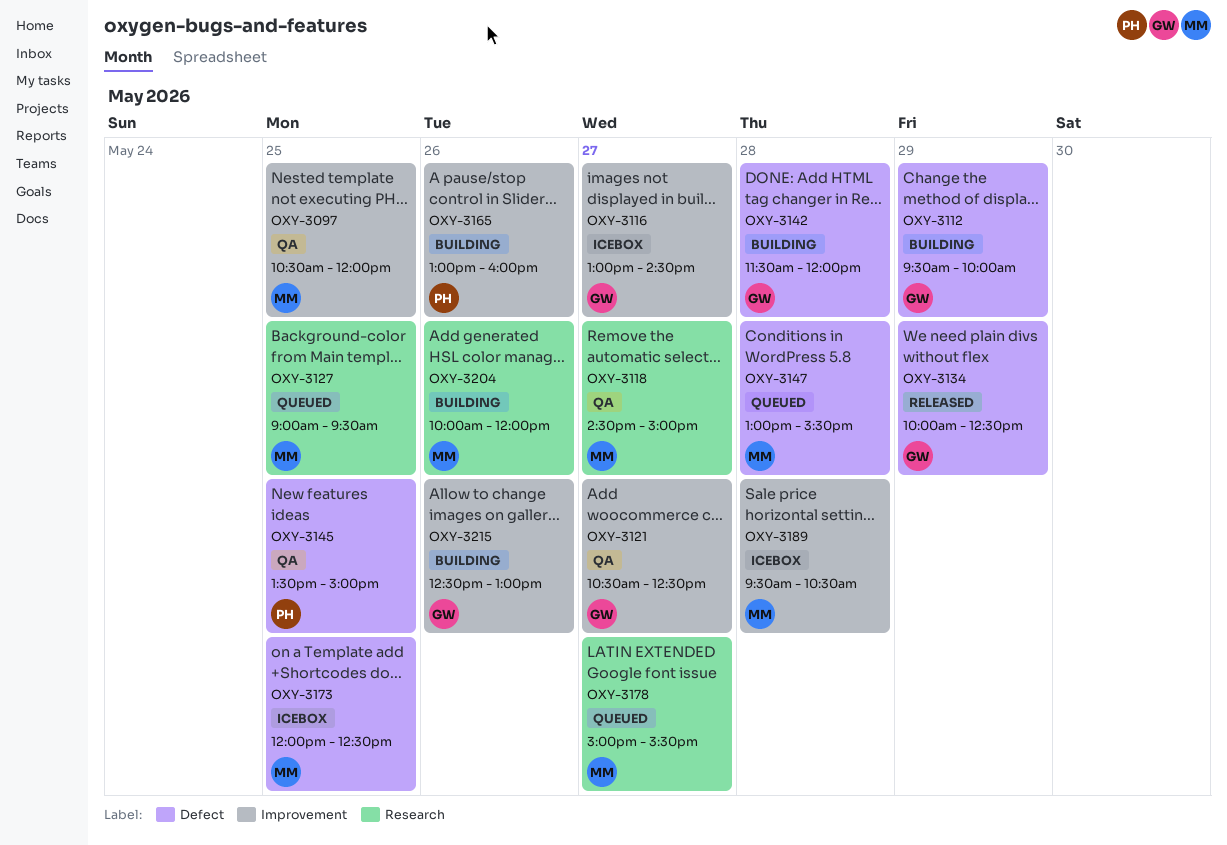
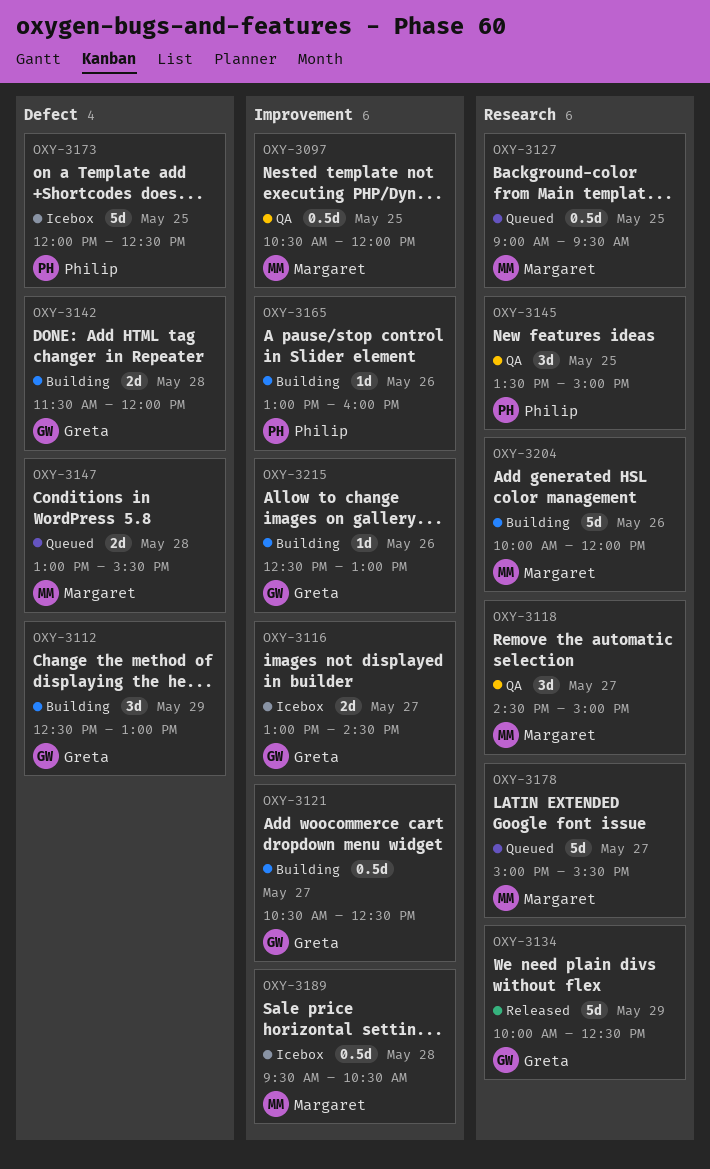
OXY-3112, begins: 09:30 -> 12:30
OXY-3112, ends: 10:00 -> 13:00
OXY-3121, status: QA -> Building
OXY-3134, label: Defect -> Research
OXY-3145, label: Defect -> Research
OXY-3173, owner: Margaret -> Philip

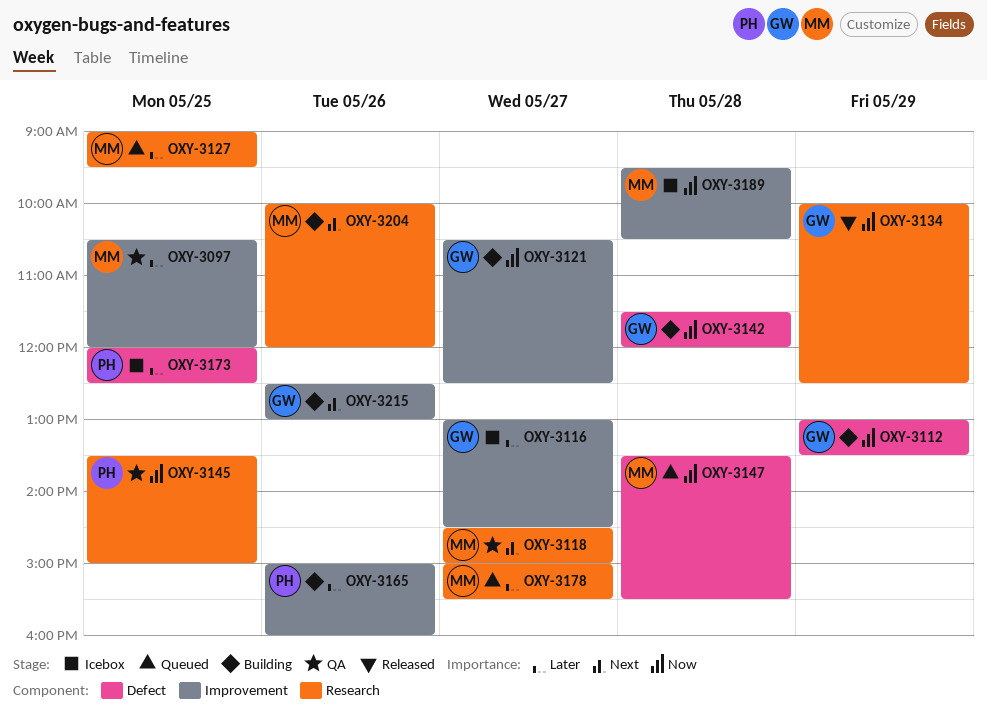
OXY-3112, begins: 12:30 -> 13:00
OXY-3112, ends: 13:00 -> 13:30
OXY-3147, begins: 13:00 -> 13:30
OXY-3165, begins: 13:00 -> 15:00

